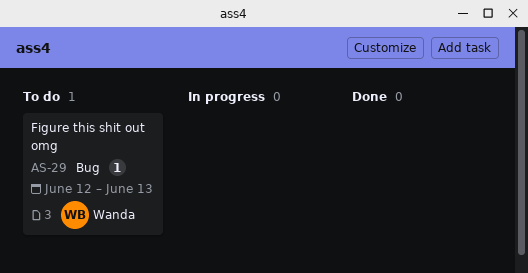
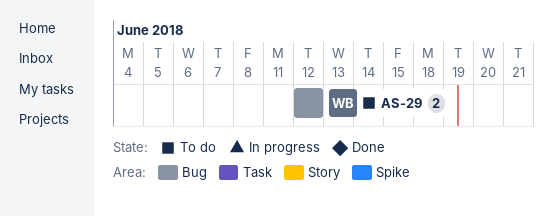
AS-29, estimate: 1 -> 2
AS-29, due: Jun 13 -> Jun 12

